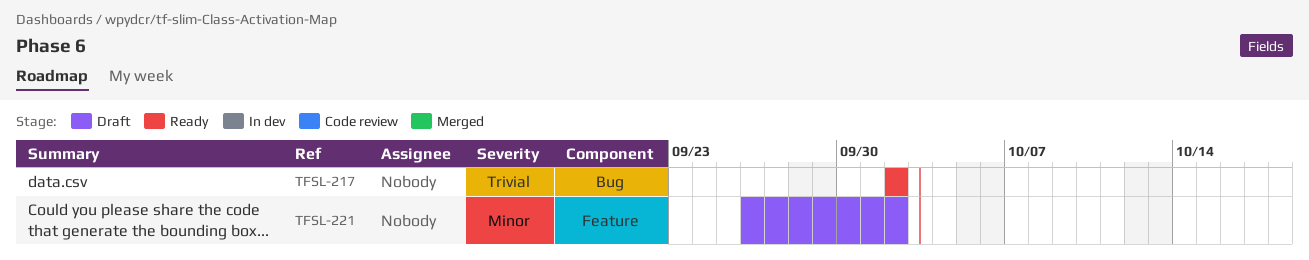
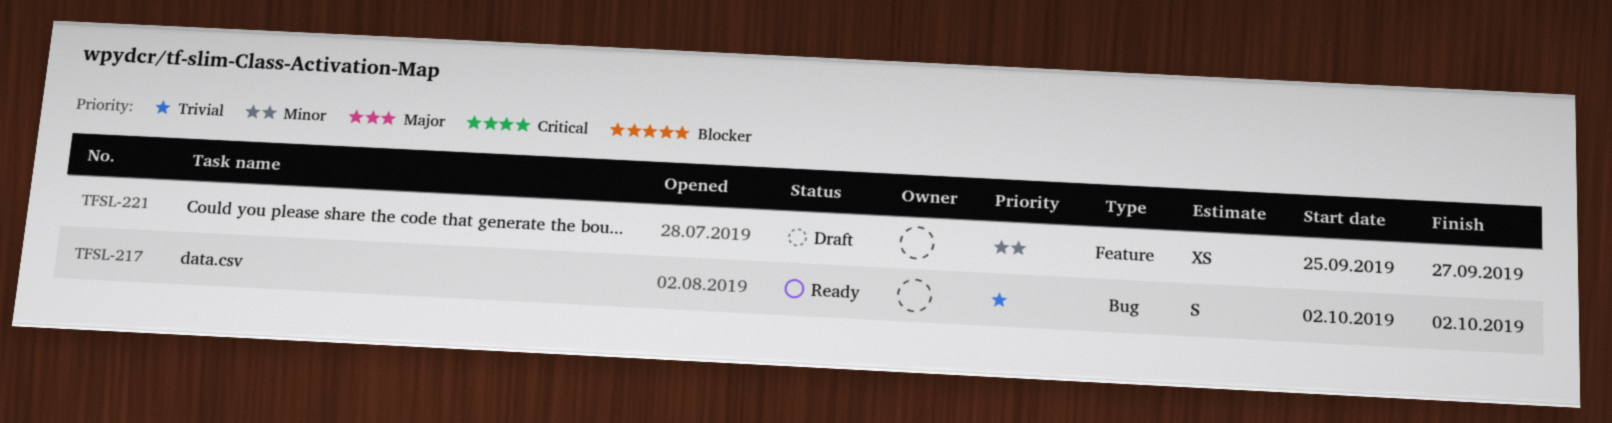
TFSL-221, start: Sep 26 -> Sep 25
TFSL-221, due: Oct 2 -> Sep 27

